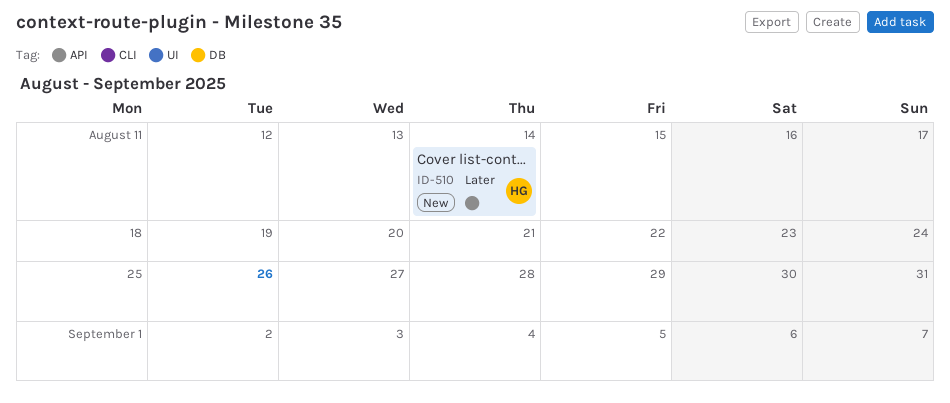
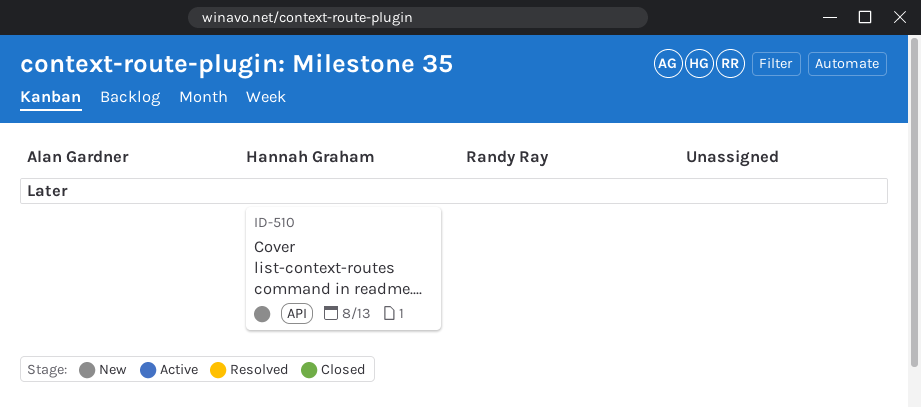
ID-510, due: Aug 14 -> Aug 13

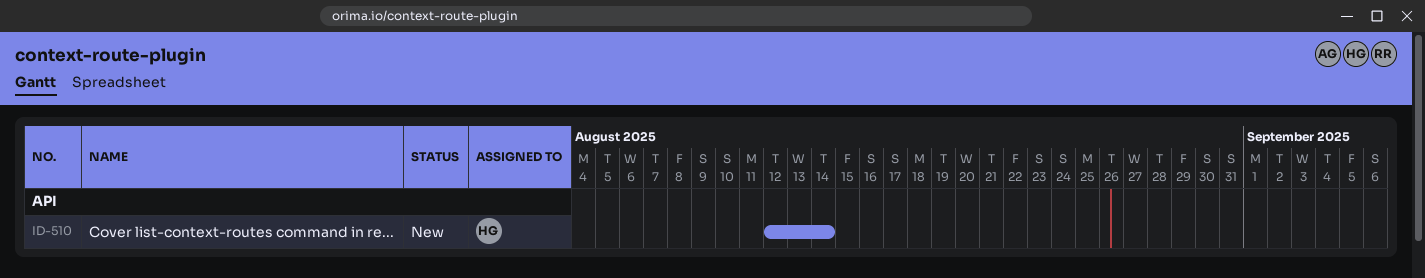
ID-510, due: Aug 13 -> Aug 14

